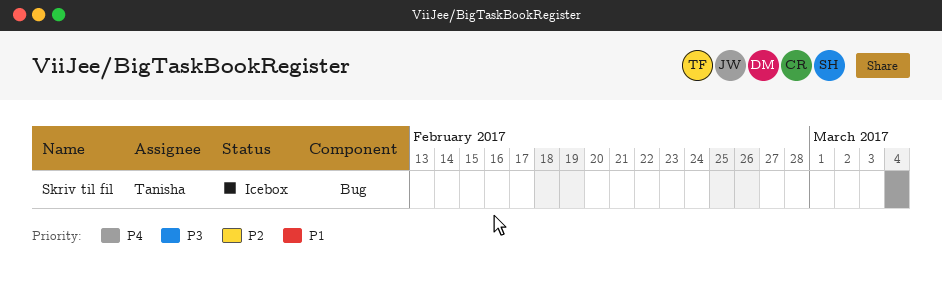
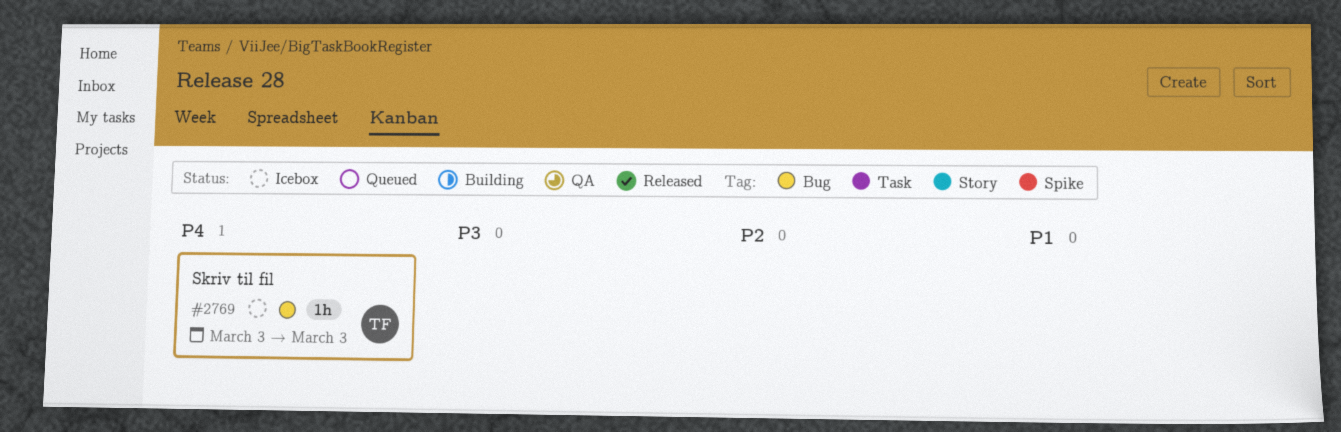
Skriv til fil, start: Mar 4 -> Mar 3
Skriv til fil, due: Mar 4 -> Mar 3

